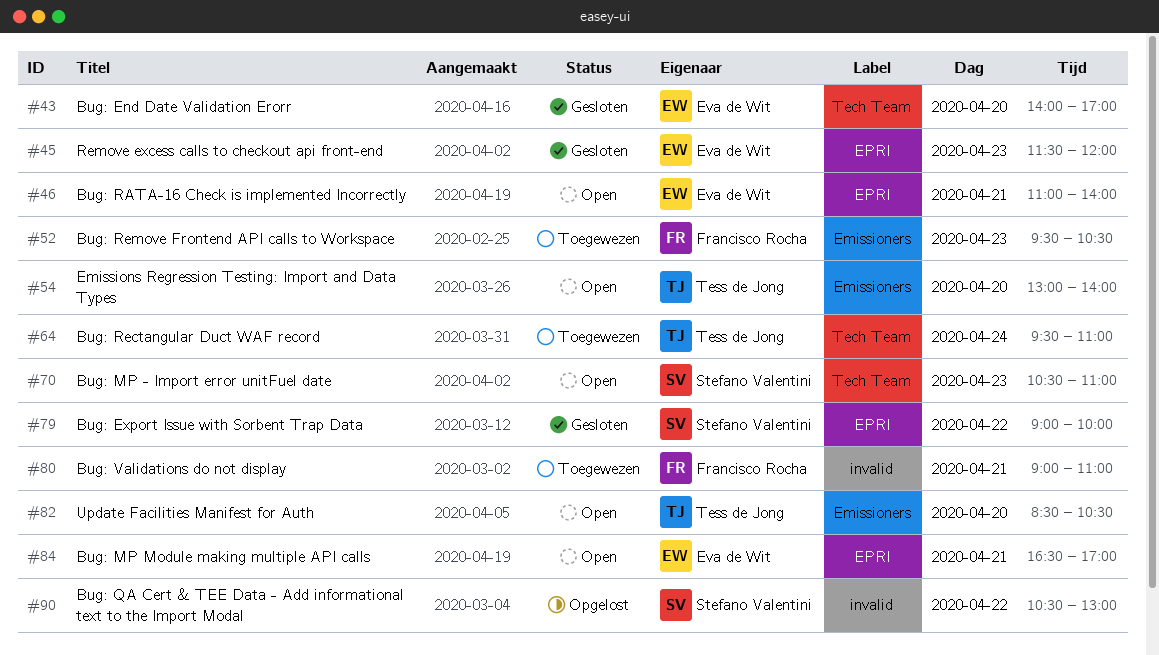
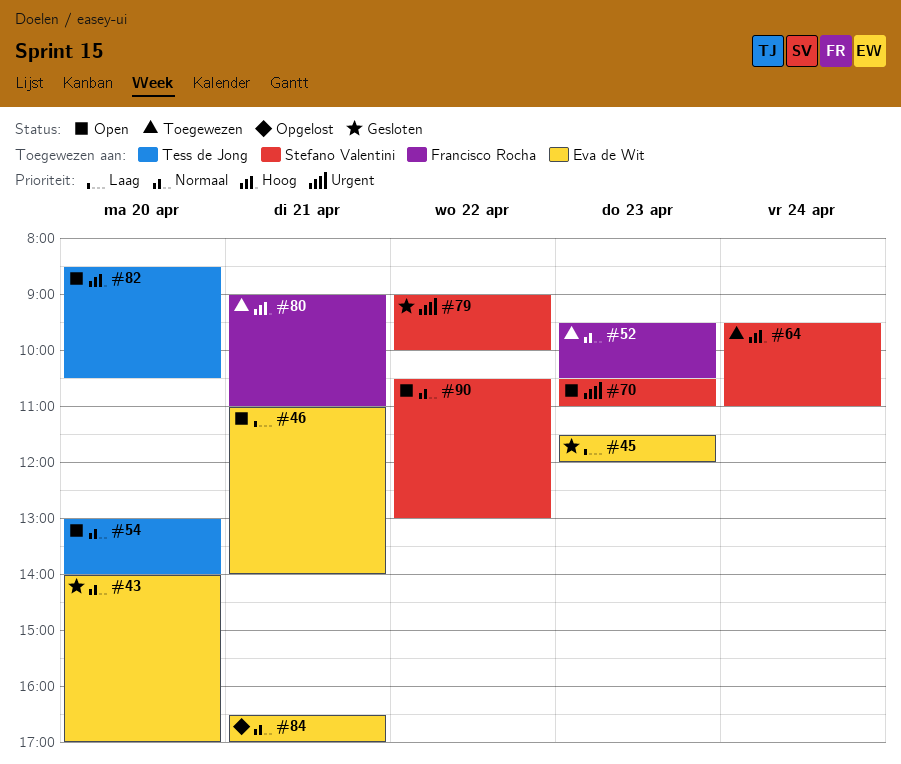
#64, owner: Tess de Jong -> Stefano Valentini
#84, status: Open -> Opgelost
#90, status: Opgelost -> Open

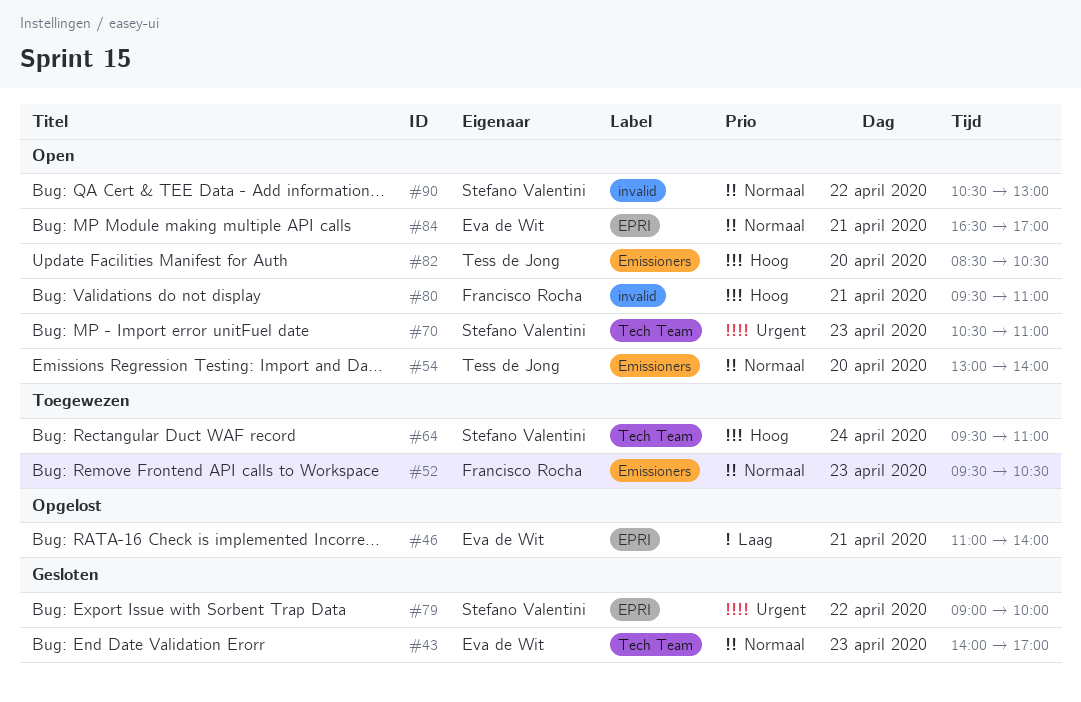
#43, day: Apr 20 -> Apr 23
#45: present -> none
#46, status: Open -> Opgelost
#80, status: Toegewezen -> Open
#80, begins: 09:00 -> 09:30
#84, status: Opgelost -> Open

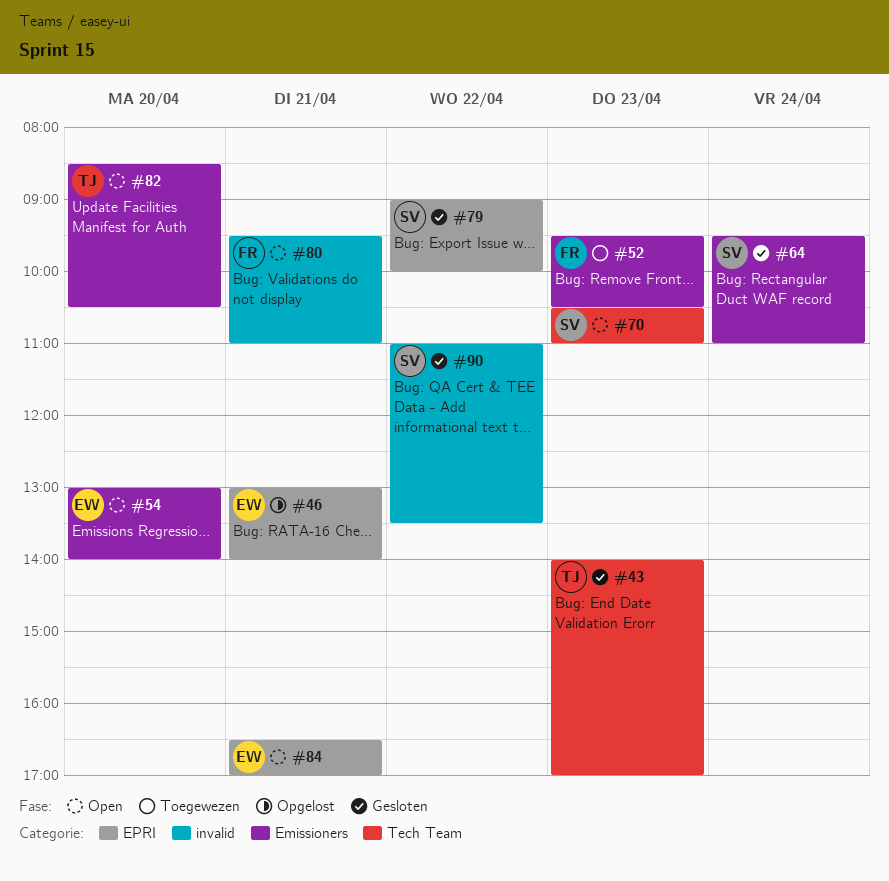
#43, owner: Eva de Wit -> Tess de Jong
#46, begins: 11:00 -> 13:00
#54, owner: Tess de Jong -> Eva de Wit
#64, status: Toegewezen -> Gesloten
#64, label: Tech Team -> Emissioners
#90, status: Open -> Gesloten
#90, begins: 10:30 -> 11:00
#90, ends: 13:00 -> 13:30

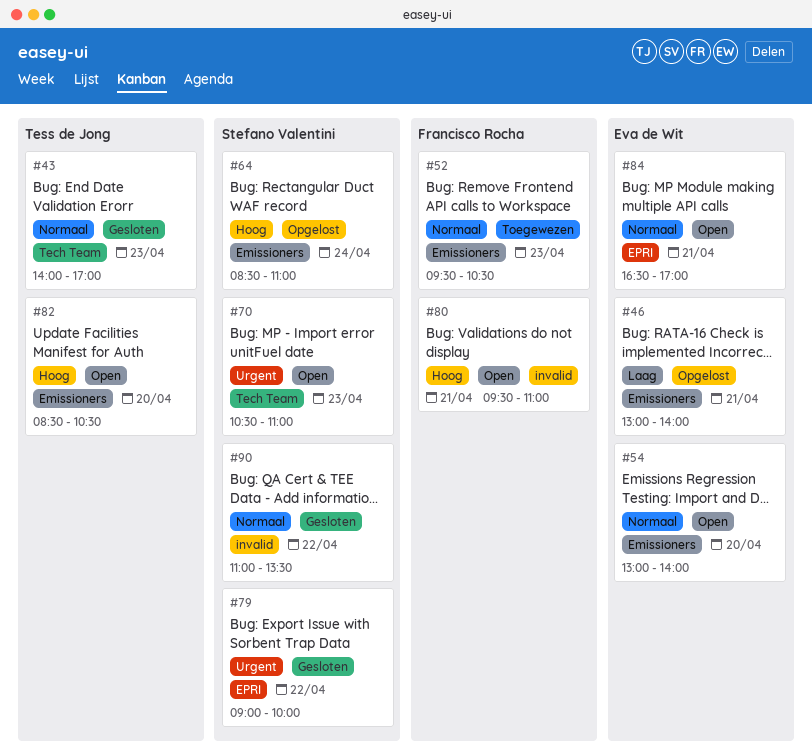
#46, label: EPRI -> Emissioners
#64, status: Gesloten -> Opgelost
#64, begins: 09:30 -> 08:30

